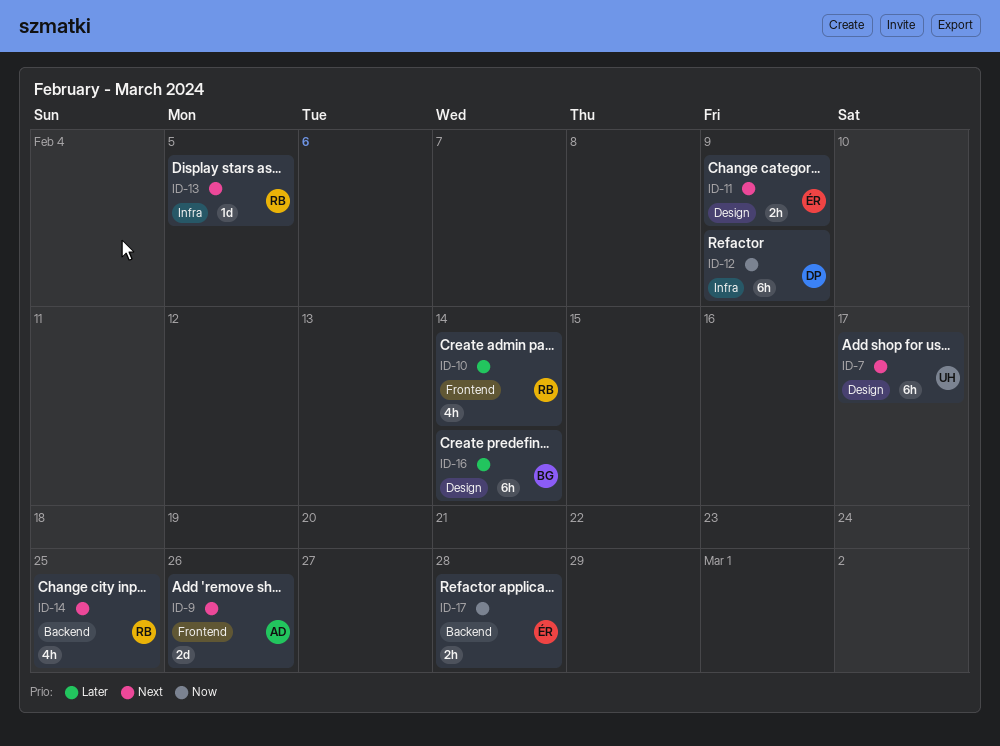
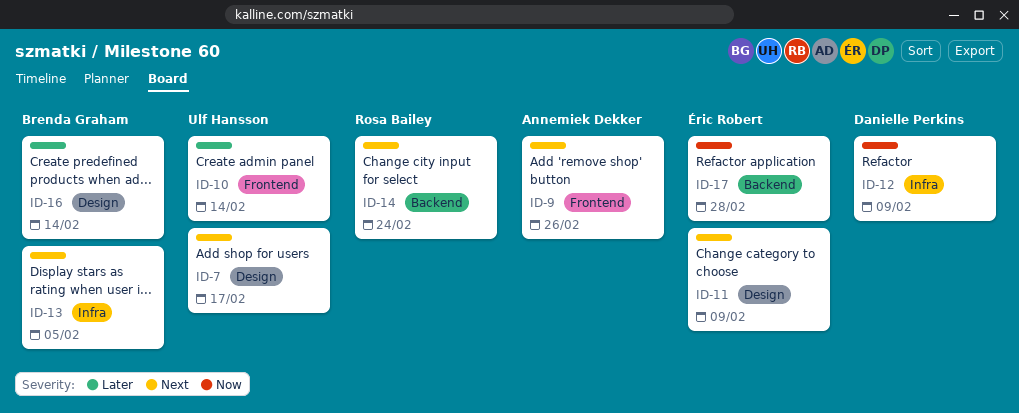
ID-10, owner: Rosa Bailey -> Ulf Hansson
ID-13, owner: Rosa Bailey -> Brenda Graham
ID-14, due: Feb 25 -> Feb 24

